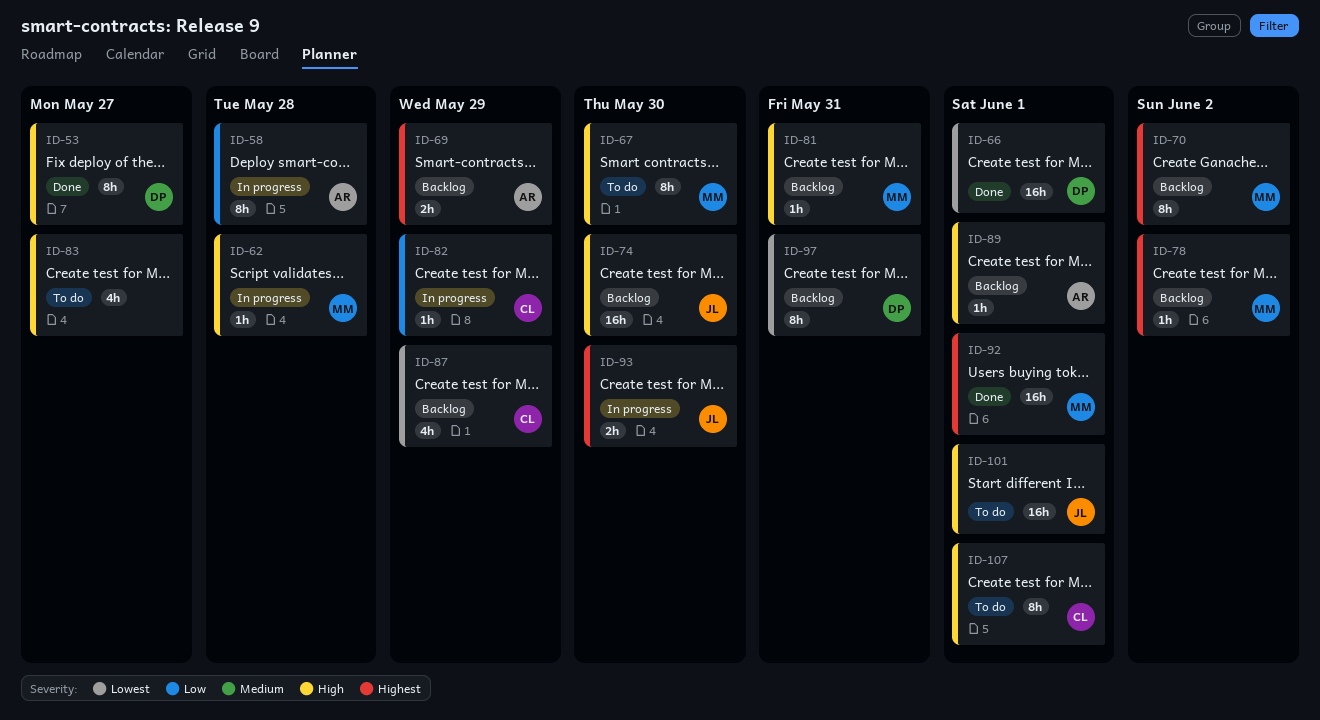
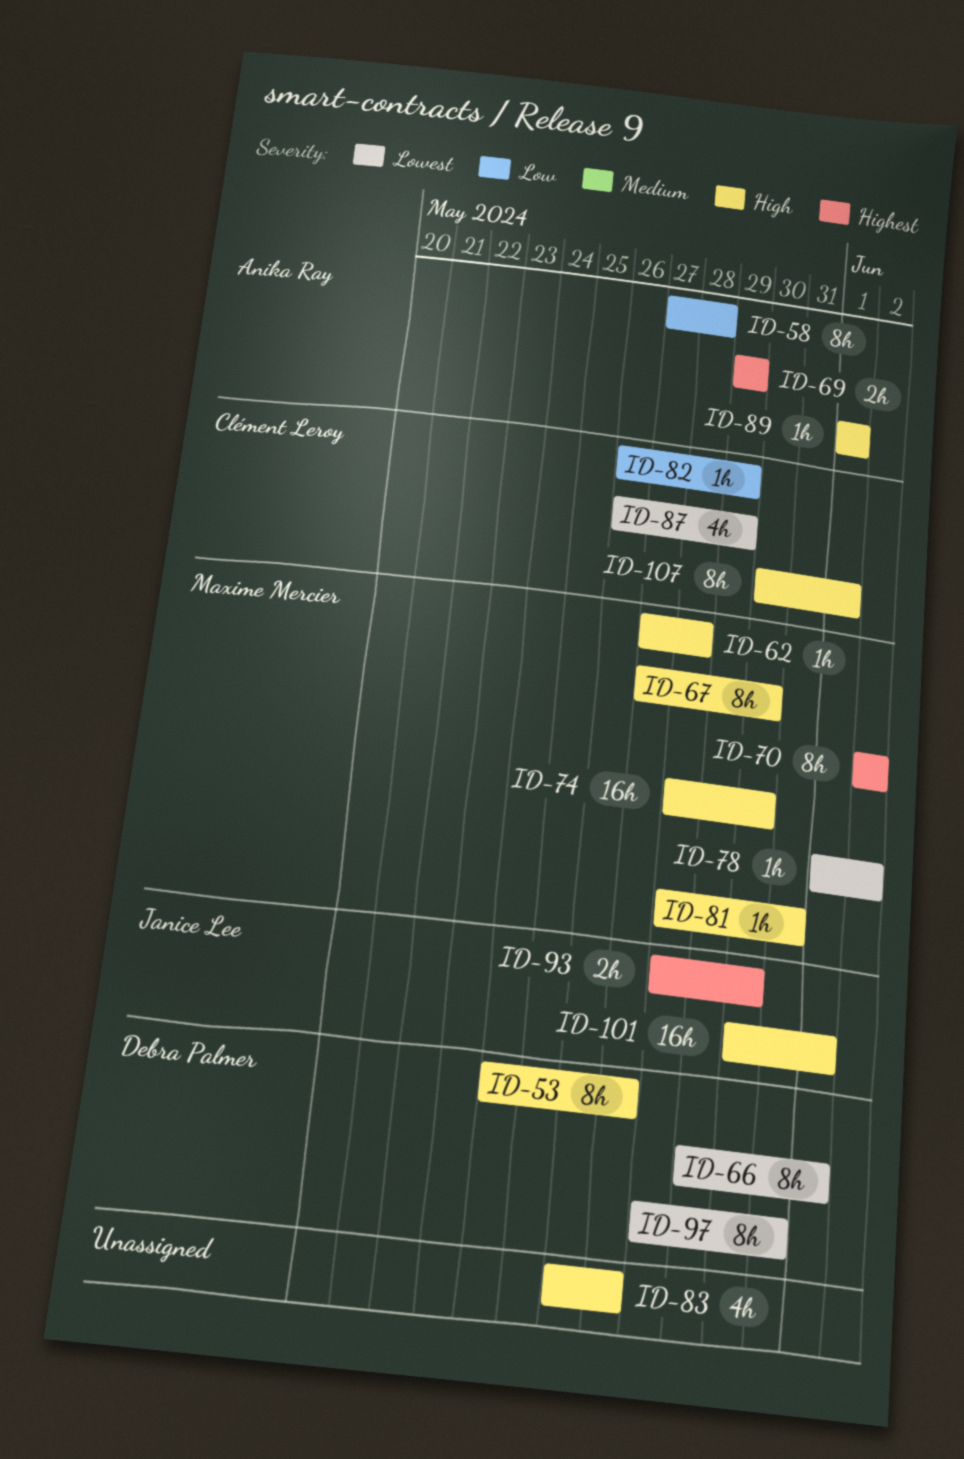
ID-66, estimate: 16h -> 8h
ID-74, owner: Janice Lee -> Maxime Mercier
ID-78, priority: Highest -> Lowest
ID-92: present -> none

